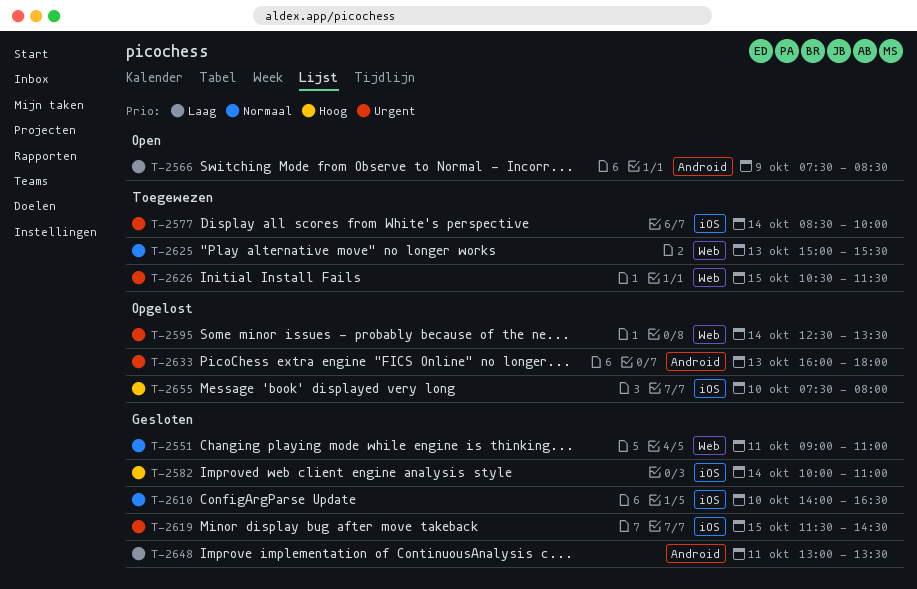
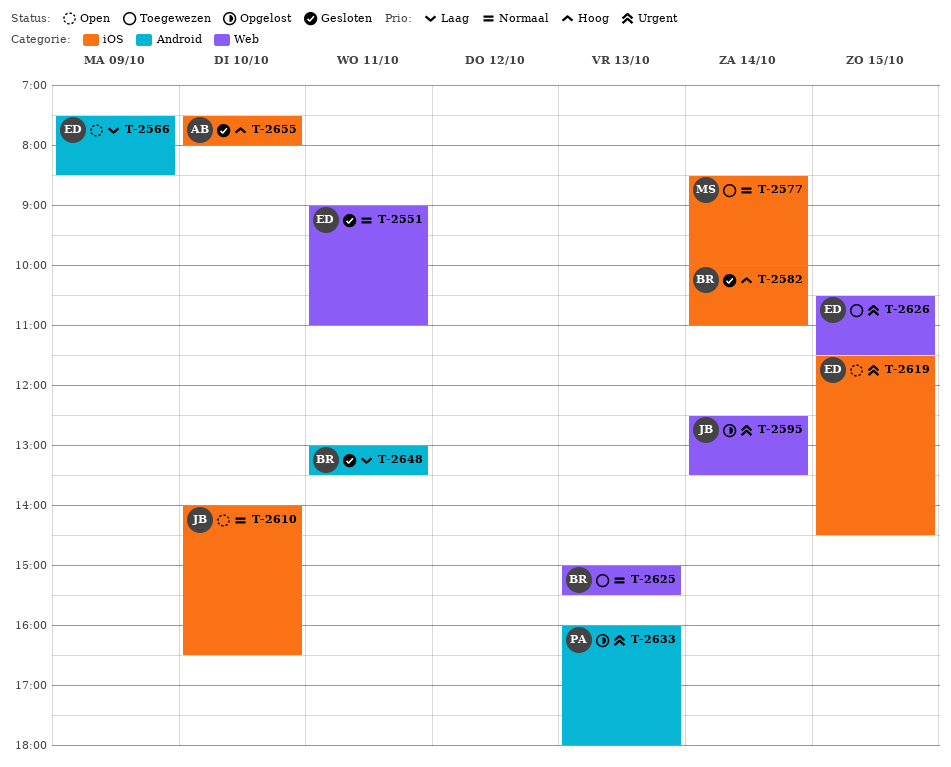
T-2577, priority: Urgent -> Normaal
T-2610, status: Gesloten -> Open
T-2619, status: Gesloten -> Open
T-2655, status: Opgelost -> Gesloten

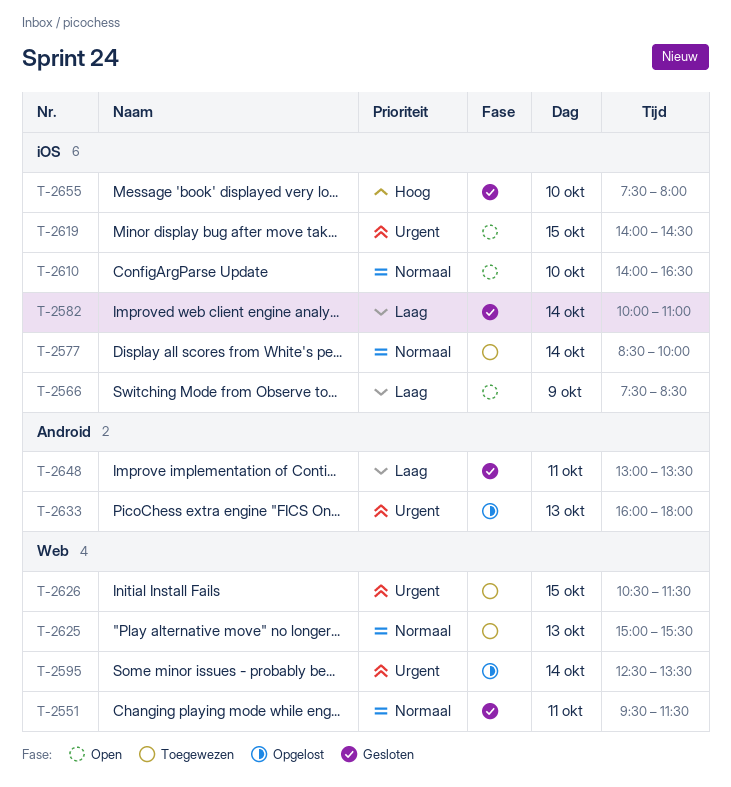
T-2551, begins: 09:00 -> 09:30
T-2551, ends: 11:00 -> 11:30
T-2566, label: Android -> iOS
T-2582, priority: Hoog -> Laag
T-2619, begins: 11:30 -> 14:00

